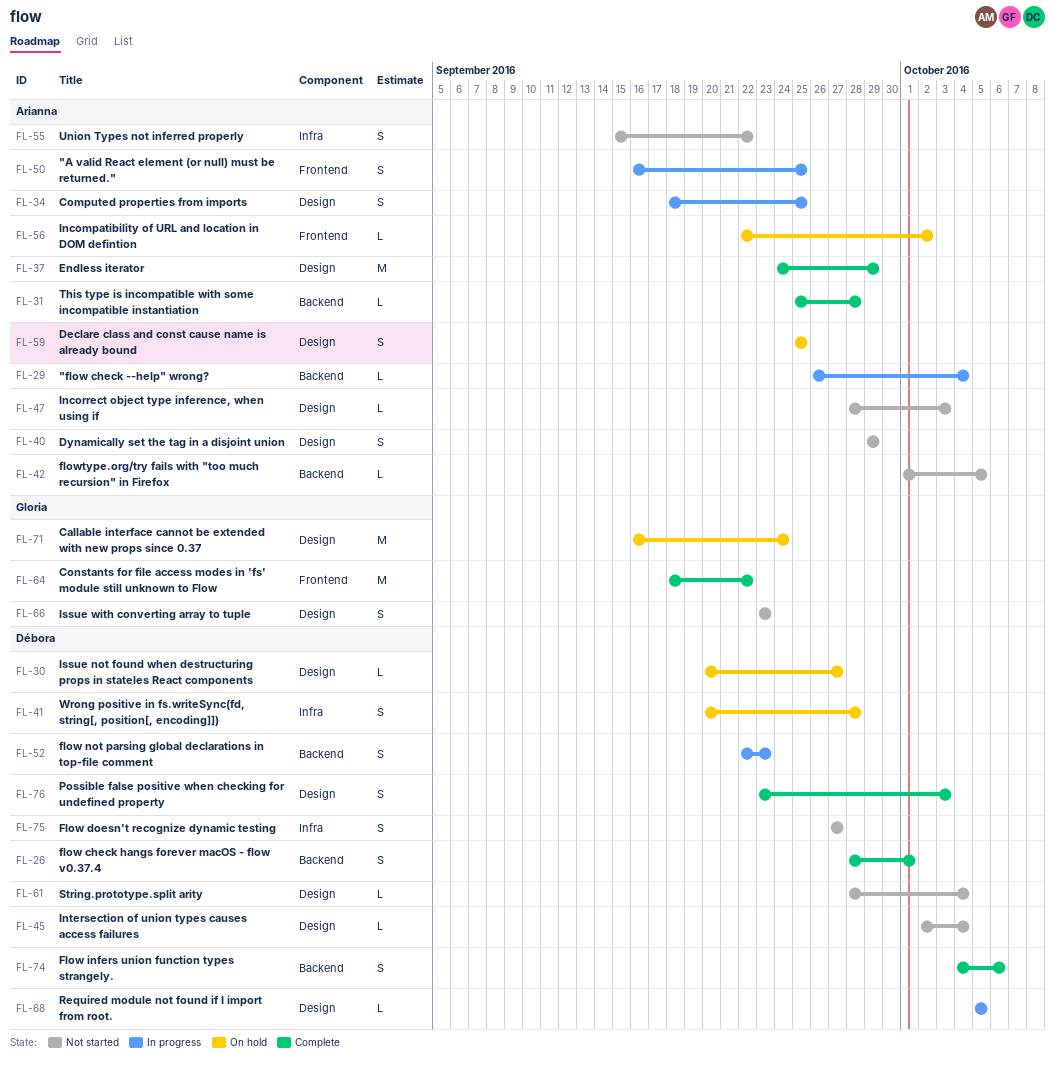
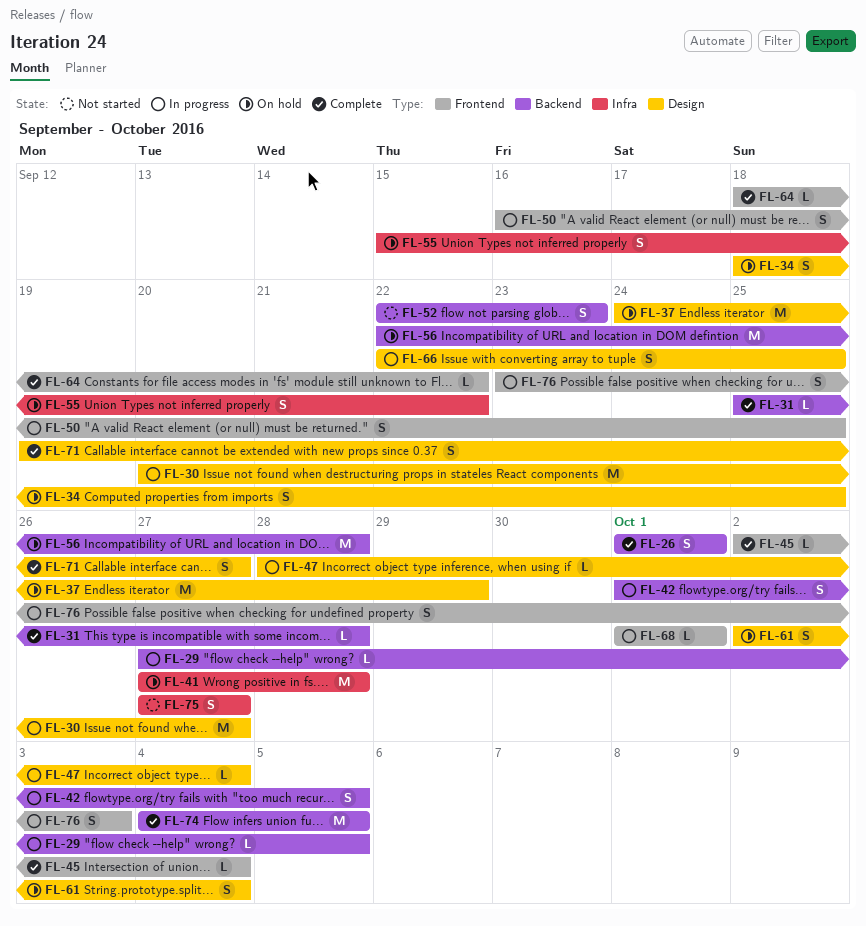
FL-26, start: Sep 28 -> Oct 1
FL-29, start: Sep 26 -> Sep 27
FL-29, due: Oct 4 -> Oct 5
FL-30, status: On hold -> In progress
FL-30, estimate: L -> M
FL-34, status: In progress -> On hold
FL-37, status: Complete -> On hold
FL-40: present -> none
FL-41, estimate: S -> M
FL-41, start: Sep 20 -> Sep 27
FL-42, status: Not started -> In progress
FL-42, estimate: L -> S
FL-45, status: Not started -> Complete
FL-45, label: Design -> Frontend
FL-47, status: Not started -> In progress
FL-47, due: Oct 3 -> Oct 4
FL-52, status: In progress -> Not started
FL-55, status: Not started -> On hold
FL-56, label: Frontend -> Backend
FL-56, estimate: L -> M
FL-56, due: Oct 2 -> Sep 28
FL-59: present -> none
FL-61, status: Not started -> On hold
FL-61, estimate: L -> S
FL-61, start: Sep 28 -> Oct 2
FL-64, estimate: M -> L
FL-66, status: Not started -> In progress
FL-66, start: Sep 23 -> Sep 22
FL-66, due: Sep 23 -> Sep 25
FL-68, label: Design -> Frontend
FL-68, start: Oct 5 -> Oct 1
FL-68, due: Oct 5 -> Oct 1
FL-71, status: On hold -> Complete
FL-71, estimate: M -> S
FL-71, start: Sep 16 -> Sep 19
FL-71, due: Sep 24 -> Sep 27
FL-74, estimate: S -> M
FL-74, due: Oct 6 -> Oct 5
FL-76, status: Complete -> In progress
FL-76, label: Design -> Frontend

